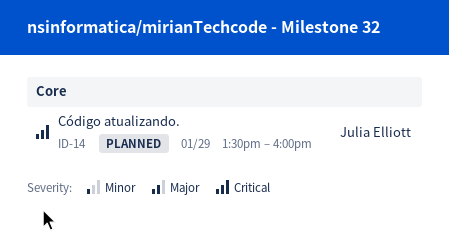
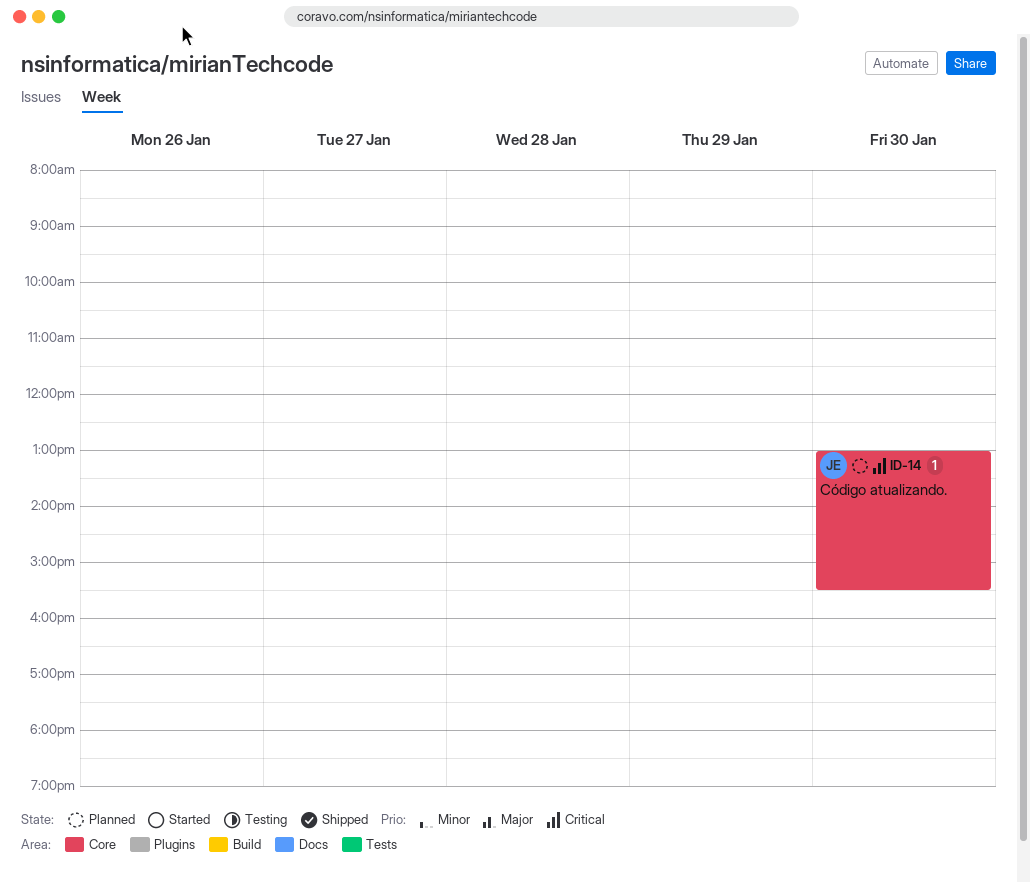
ID-14, day: Jan 29 -> Jan 30
ID-14, begins: 13:30 -> 13:00
ID-14, ends: 16:00 -> 15:30

